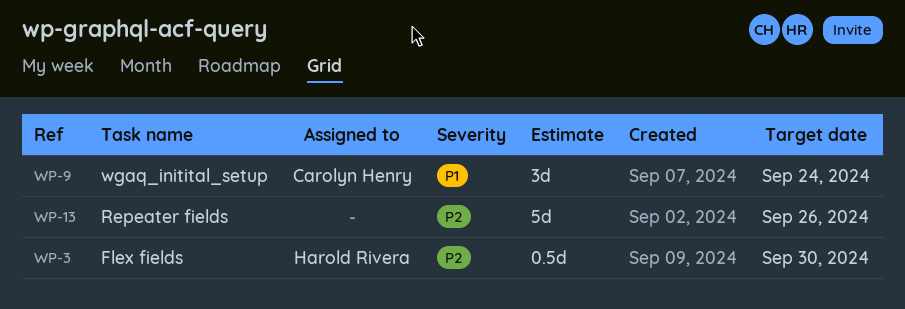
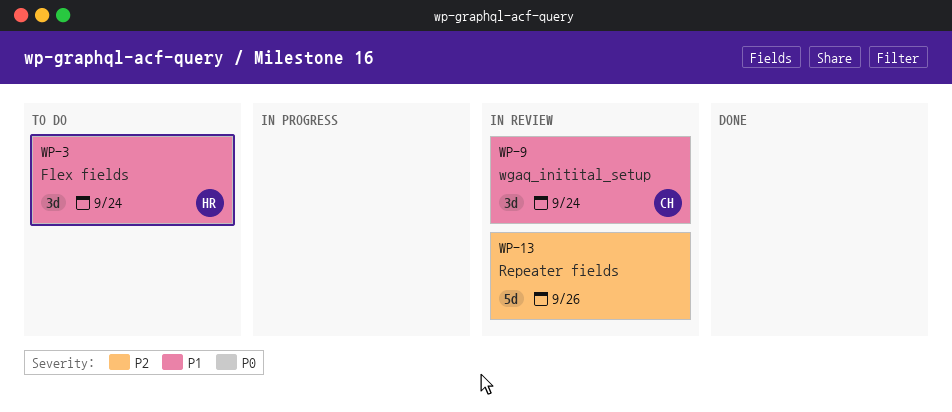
WP-3, priority: P2 -> P1
WP-3, estimate: 0.5d -> 3d
WP-3, due: Sep 30 -> Sep 24

